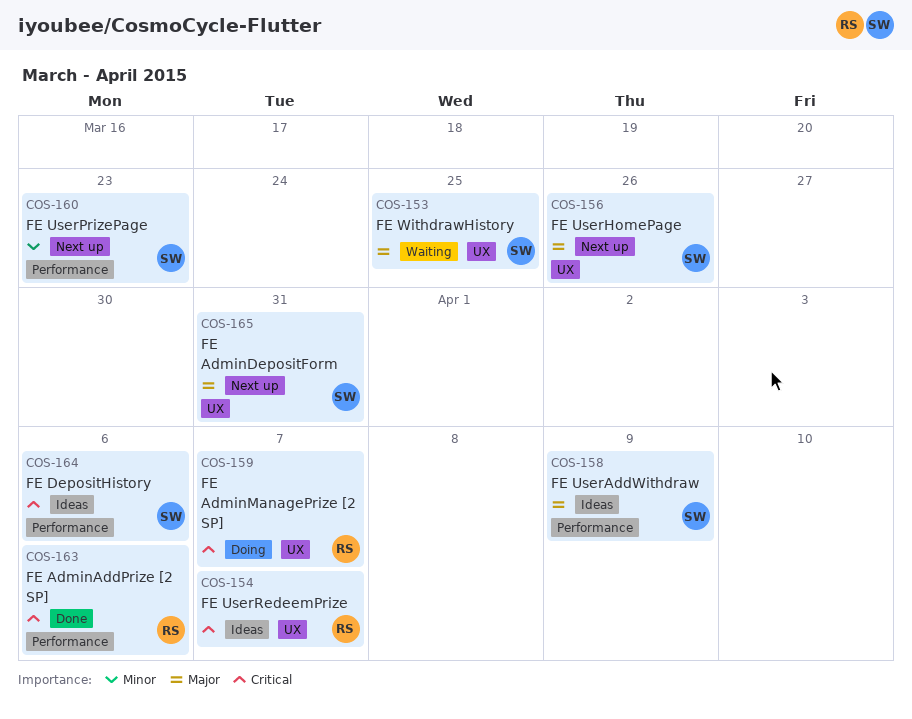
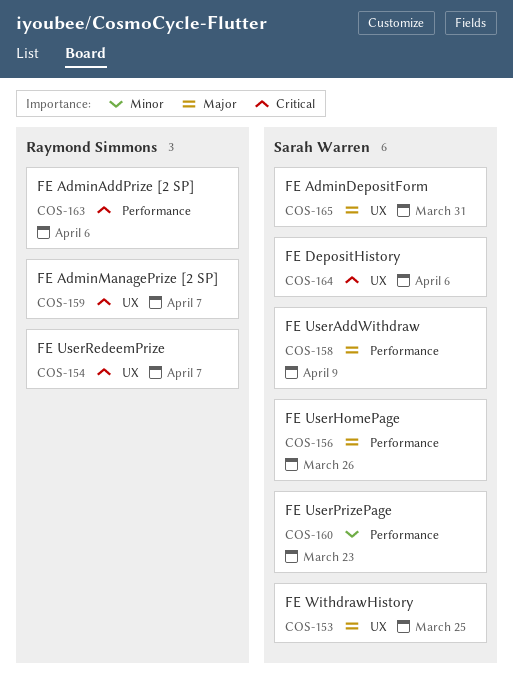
COS-156, label: UX -> Performance
COS-164, label: Performance -> UX

